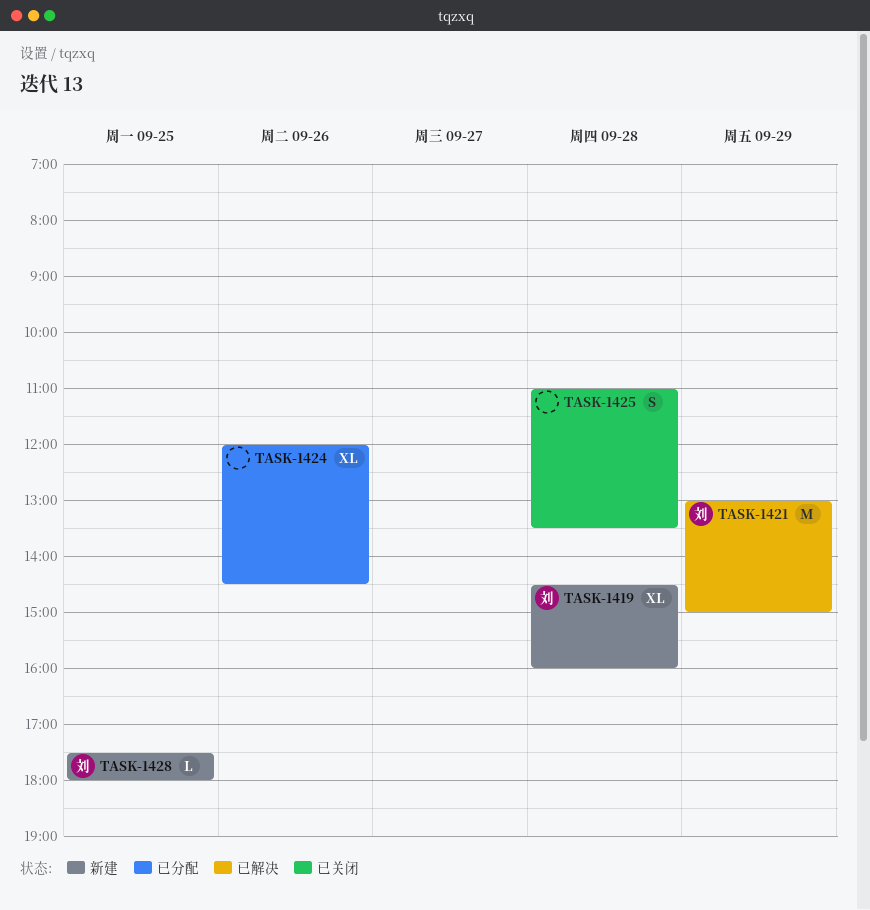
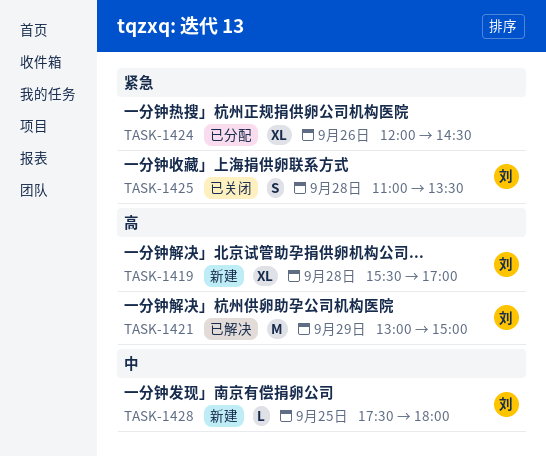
TASK-1419, begins: 14:30 -> 15:30
TASK-1419, ends: 16:00 -> 17:00
TASK-1425, owner: none -> 刘

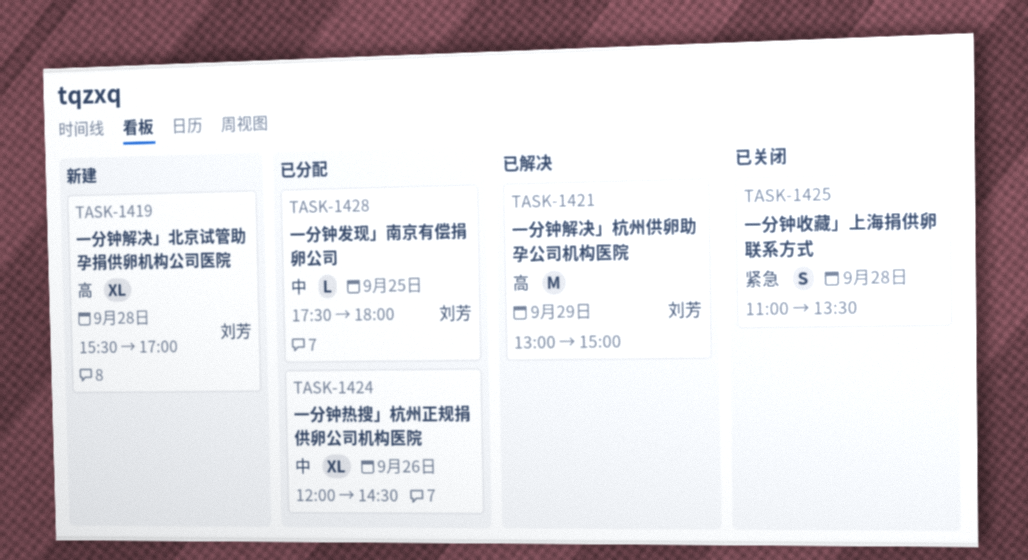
TASK-1424, priority: 紧急 -> 中
TASK-1425, owner: 刘芳 -> none
TASK-1428, status: 新建 -> 已分配

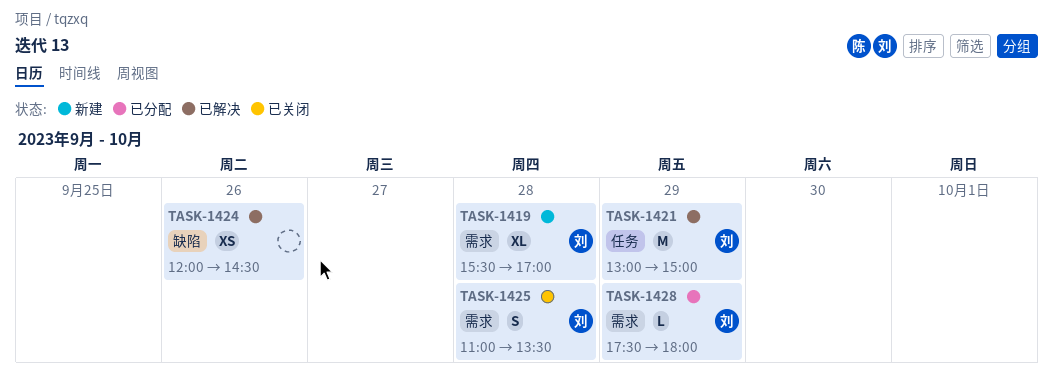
TASK-1424, status: 已分配 -> 已解决
TASK-1424, estimate: XL -> XS
TASK-1425, owner: none -> 刘芳
TASK-1428, day: Sep 25 -> Sep 29

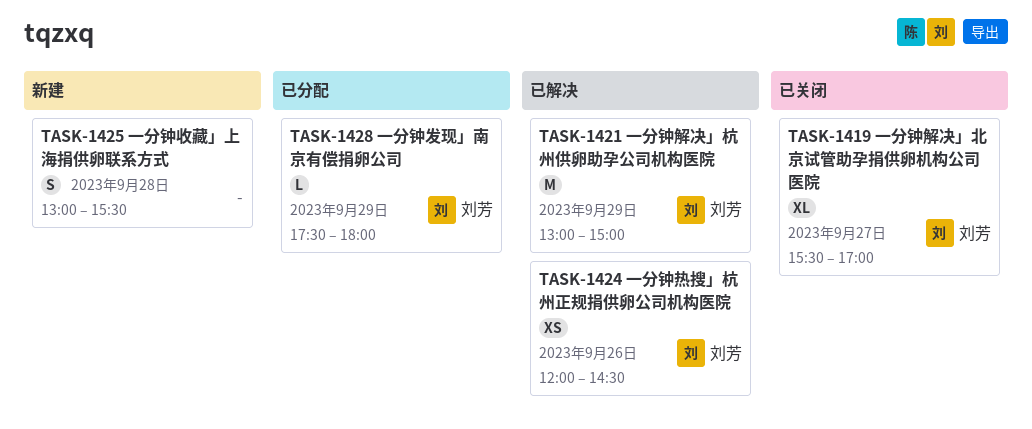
TASK-1419, status: 新建 -> 已关闭
TASK-1419, day: Sep 28 -> Sep 27
TASK-1424, owner: none -> 刘芳
TASK-1425, status: 已关闭 -> 新建
TASK-1425, owner: 刘芳 -> none
TASK-1425, begins: 11:00 -> 13:00
TASK-1425, ends: 13:30 -> 15:30

